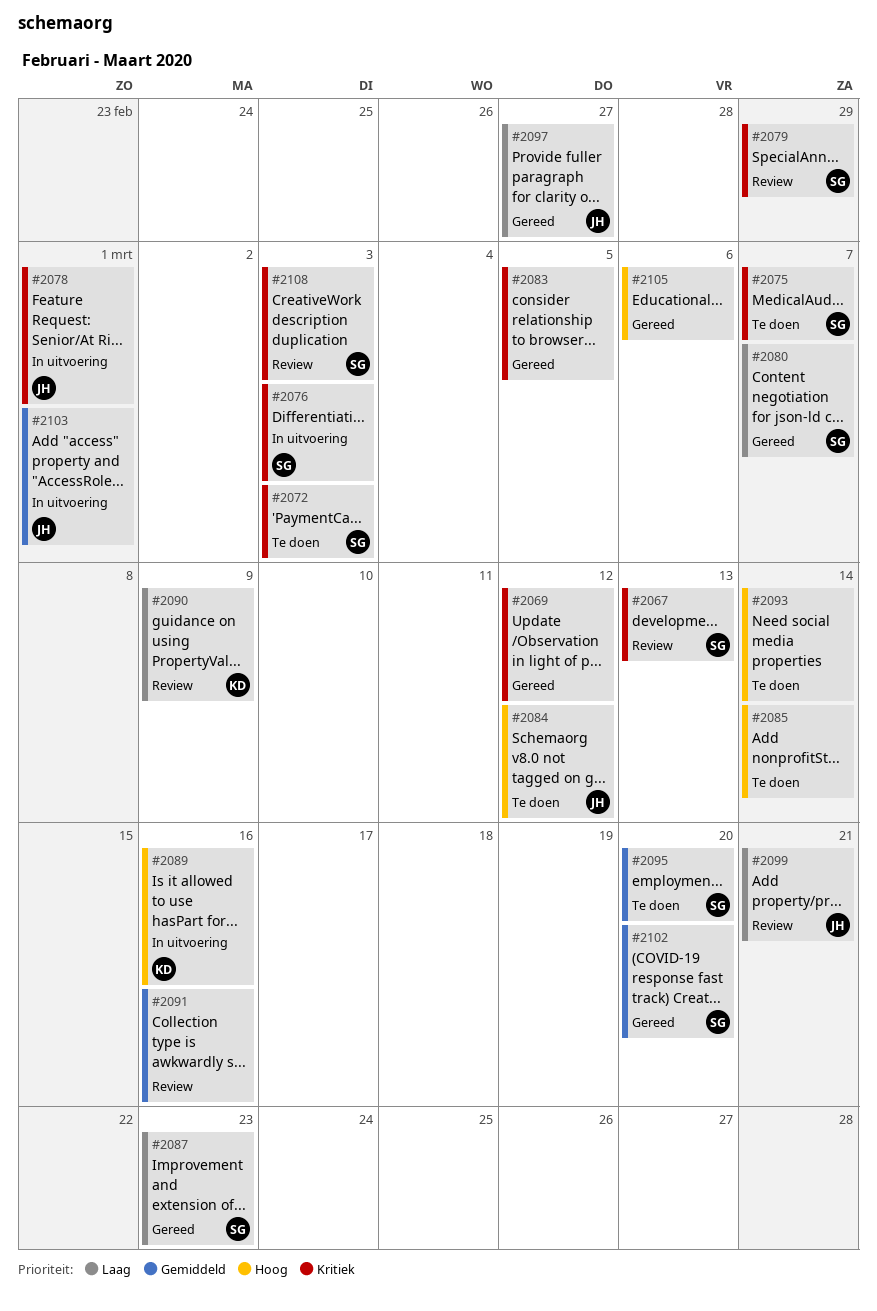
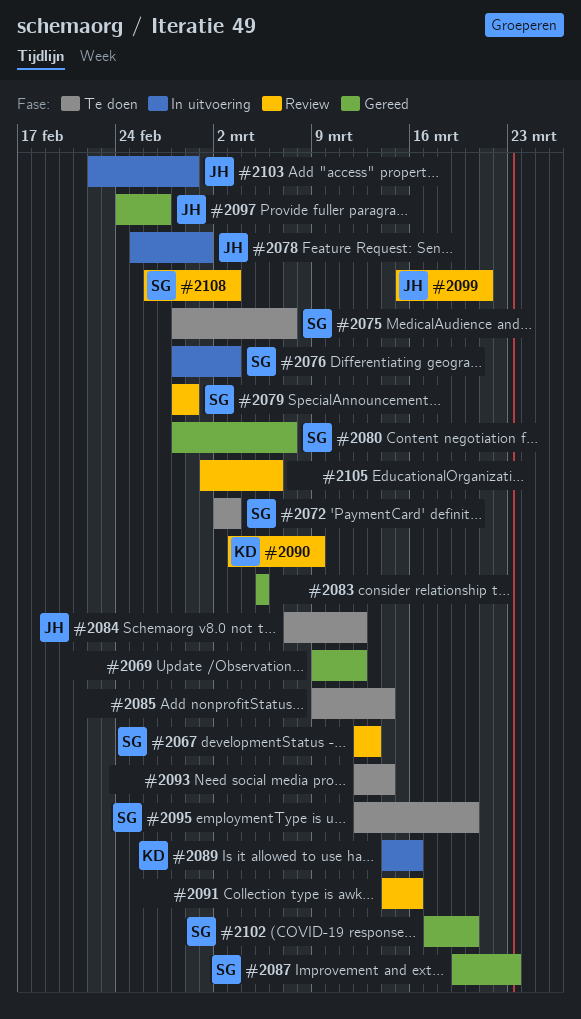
#2103, due: Mar 1 -> Feb 29
#2105, status: Gereed -> Review

